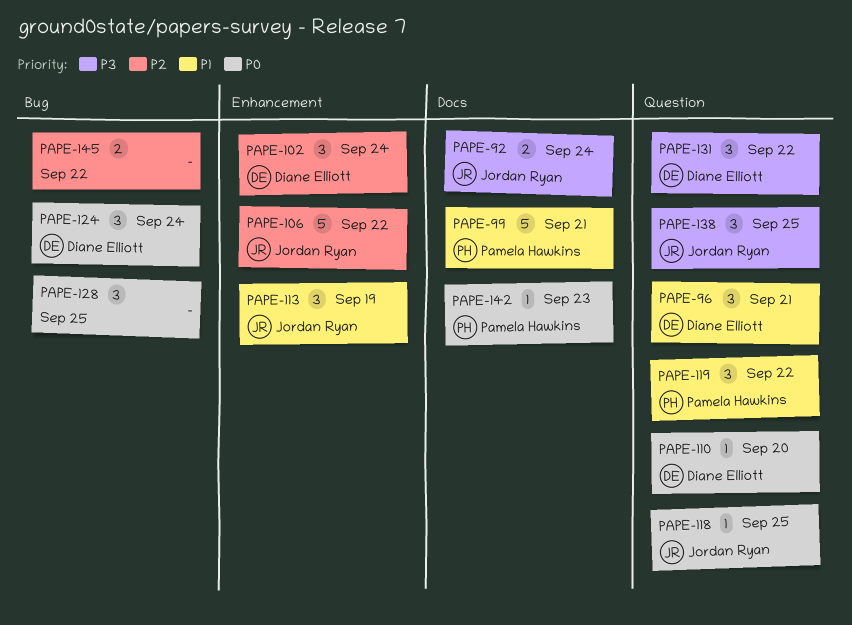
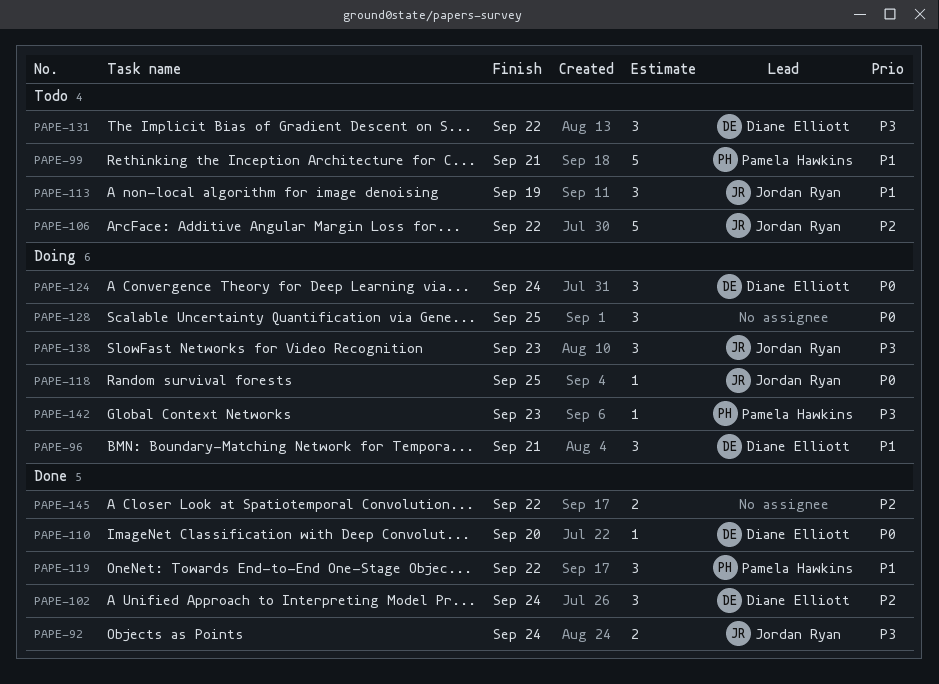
PAPE-138, due: Sep 25 -> Sep 23
PAPE-142, priority: P0 -> P3

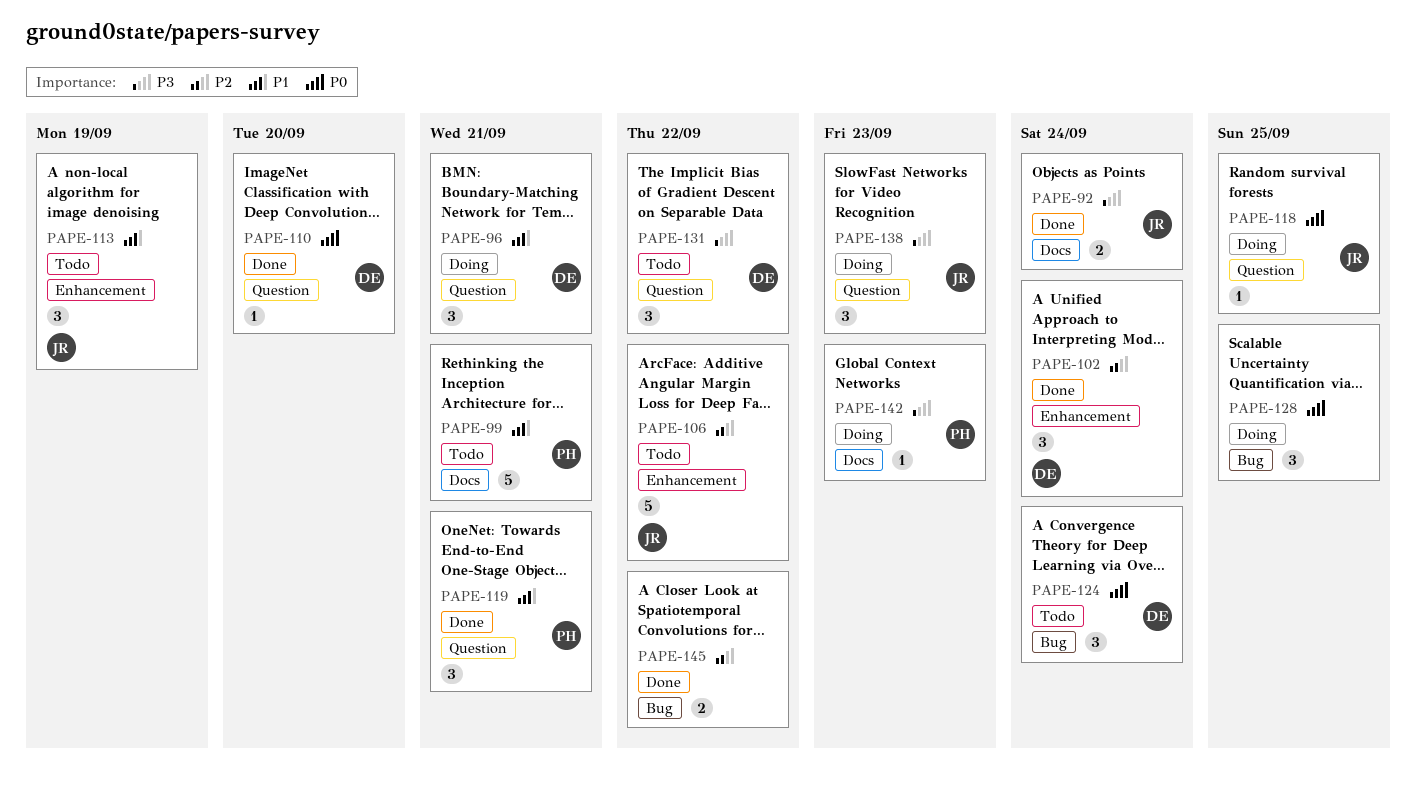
PAPE-119, due: Sep 22 -> Sep 21
PAPE-124, status: Doing -> Todo

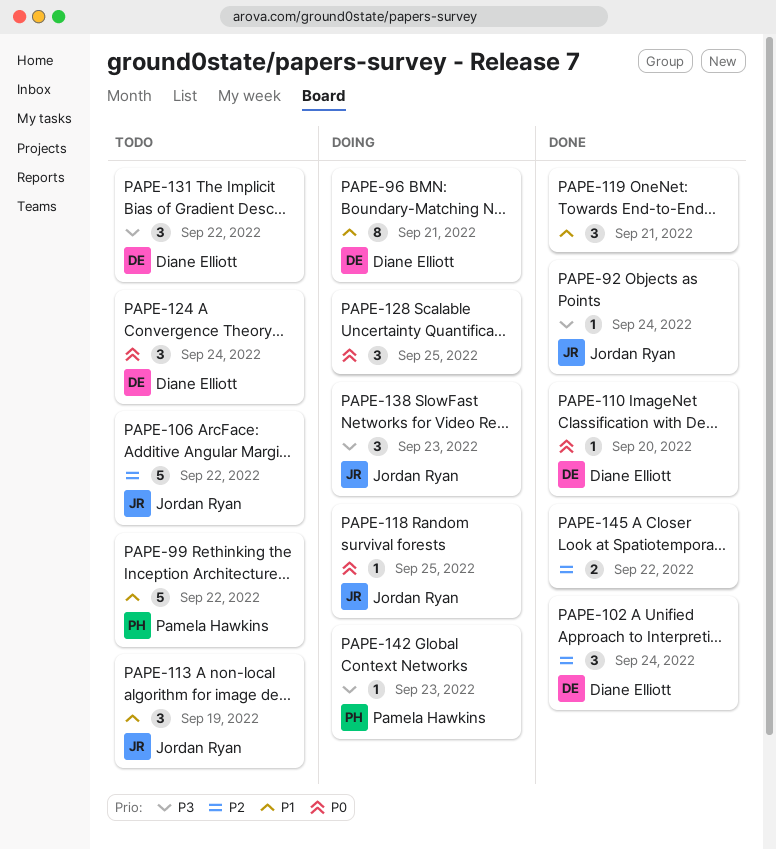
PAPE-92, estimate: 2 -> 1
PAPE-96, estimate: 3 -> 8
PAPE-99, due: Sep 21 -> Sep 22
PAPE-119, owner: Pamela Hawkins -> none

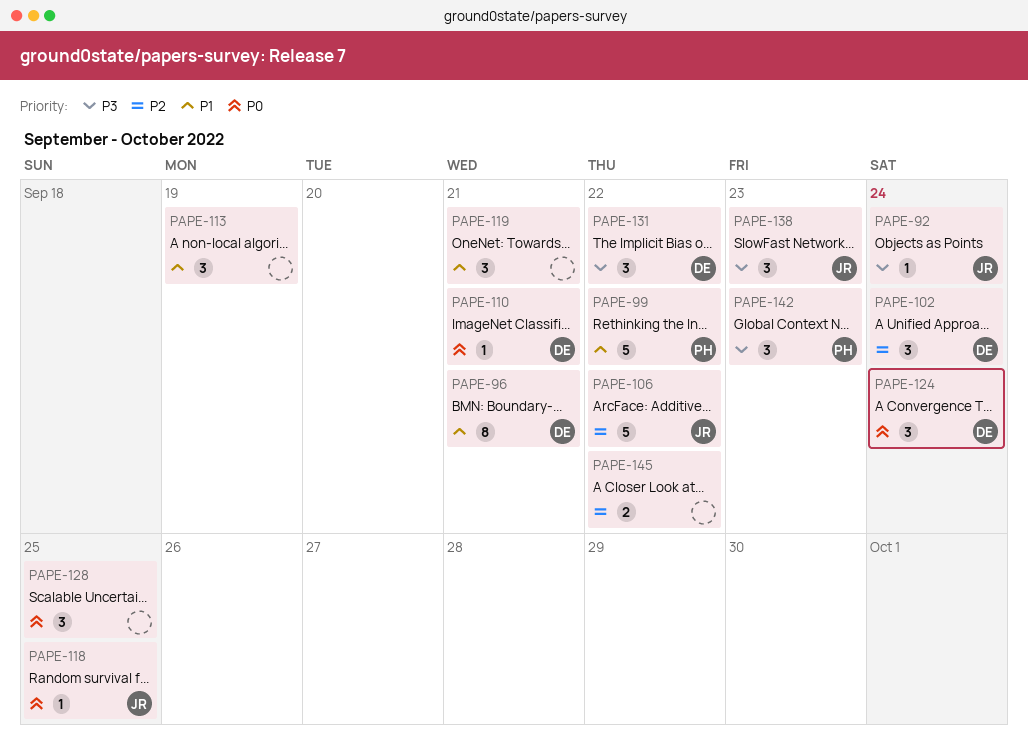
PAPE-110, due: Sep 20 -> Sep 21
PAPE-113, owner: Jordan Ryan -> none
PAPE-142, estimate: 1 -> 3

